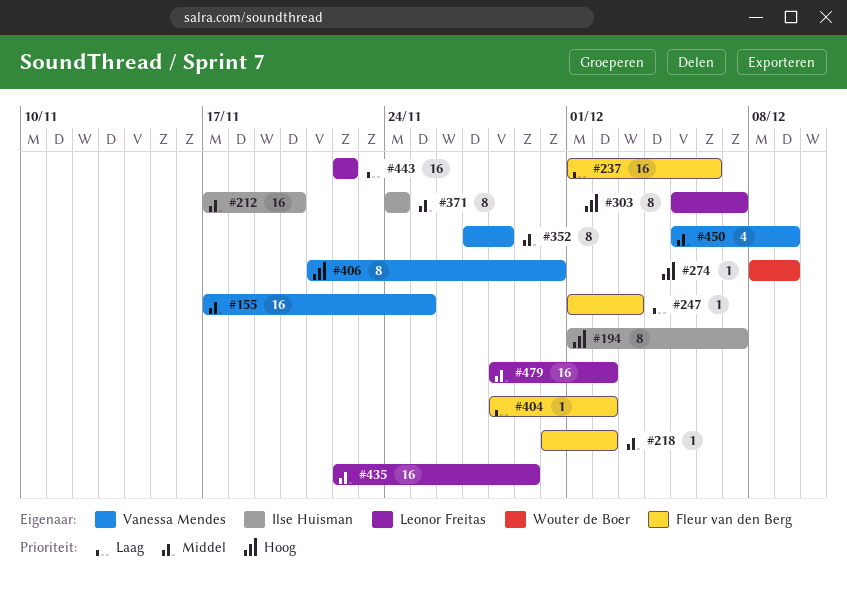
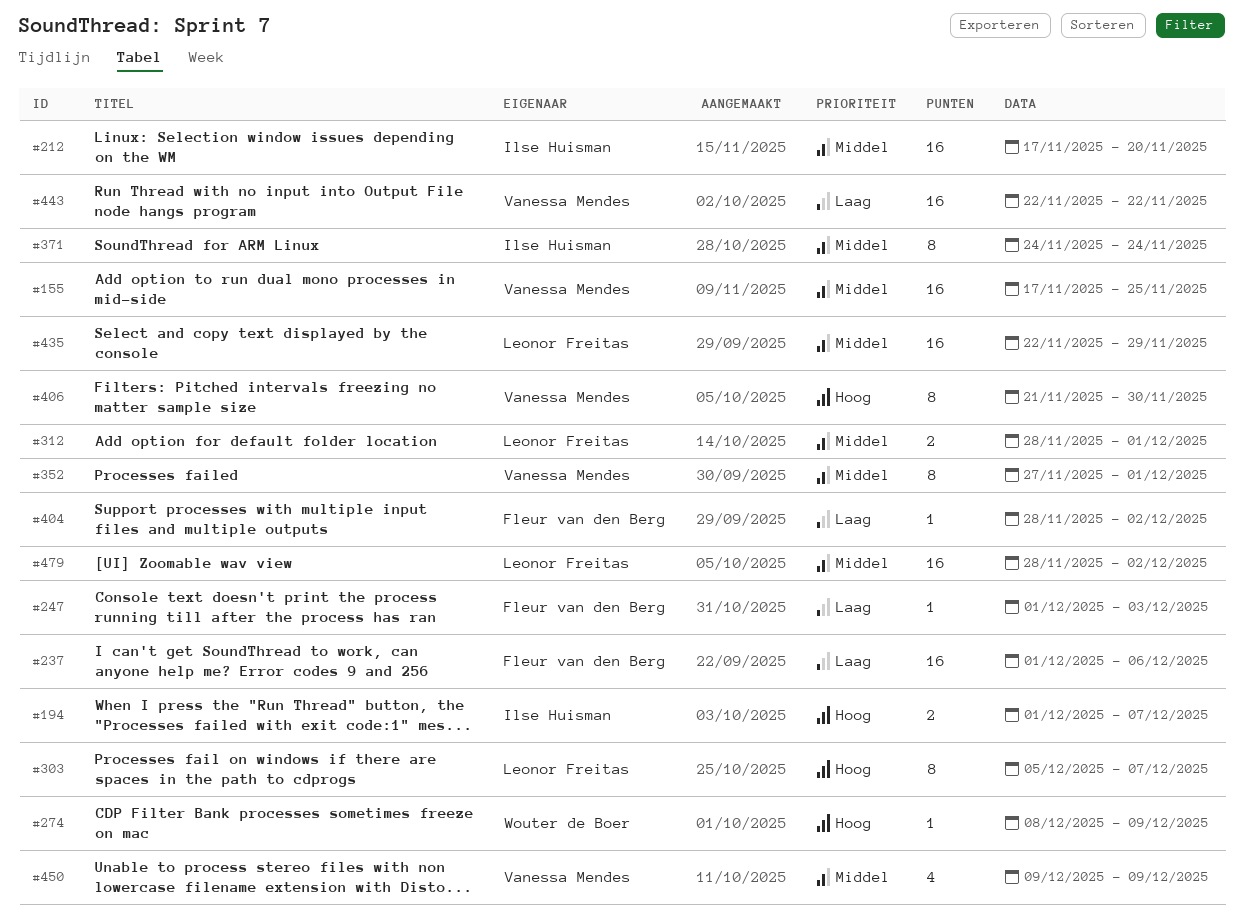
#194, estimate: 8 -> 2
#218: present -> none
#312: none -> present
#352, due: Nov 28 -> Dec 1
#443, owner: Leonor Freitas -> Vanessa Mendes
#450, start: Dec 5 -> Dec 9

